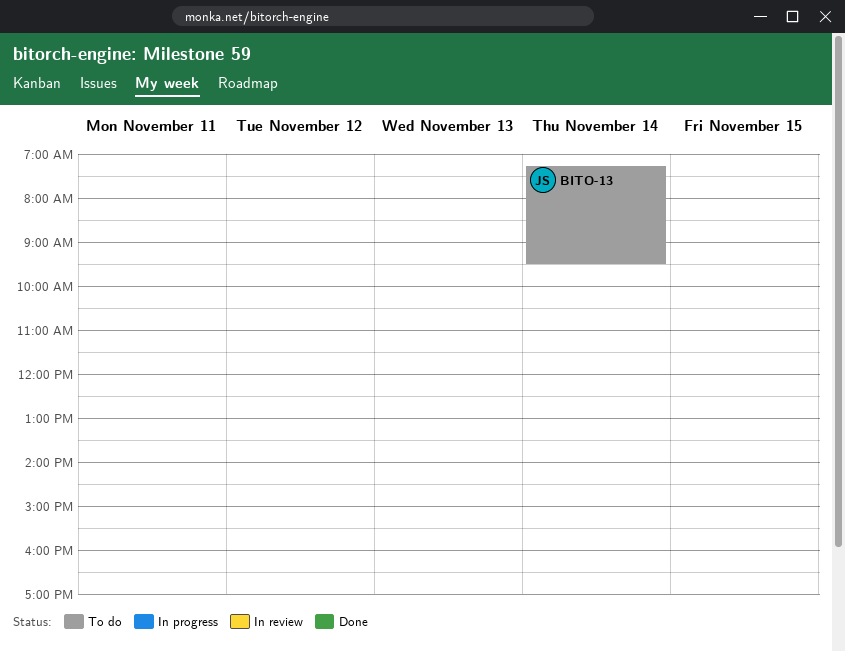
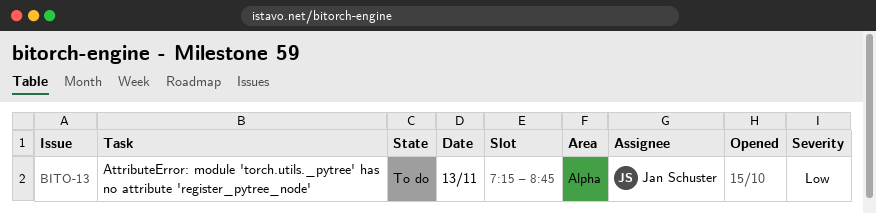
BITO-13, day: Nov 14 -> Nov 13
BITO-13, ends: 09:30 -> 08:45

